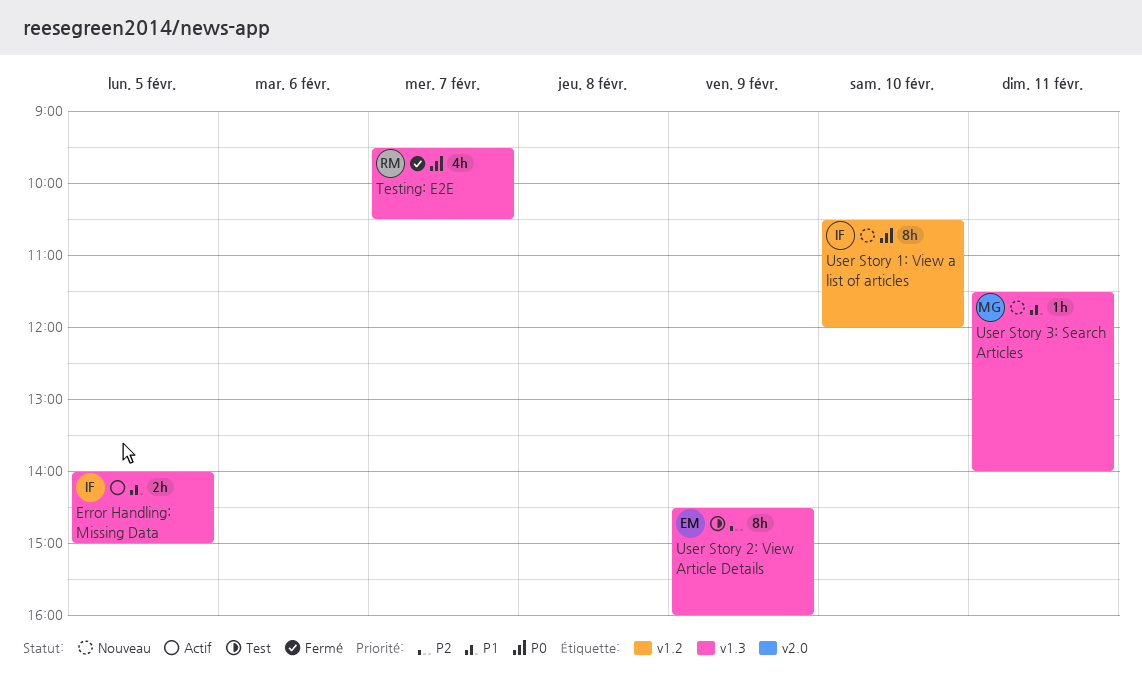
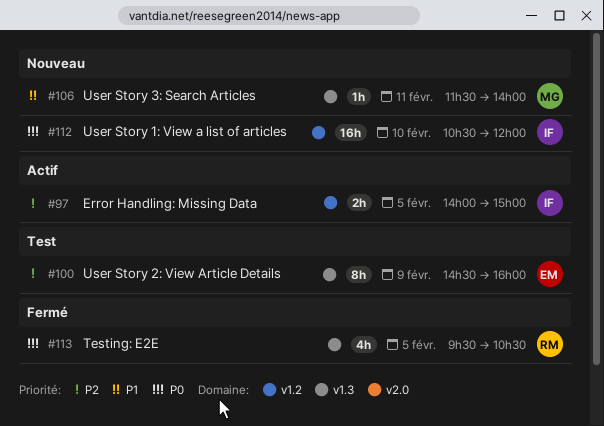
Error Handling: Missing Data, priority: P1 -> P2
Error Handling: Missing Data, label: v1.3 -> v1.2
Testing: E2E, day: Feb 7 -> Feb 5
User Story 1: View a list of articles, estimate: 8h -> 16h

